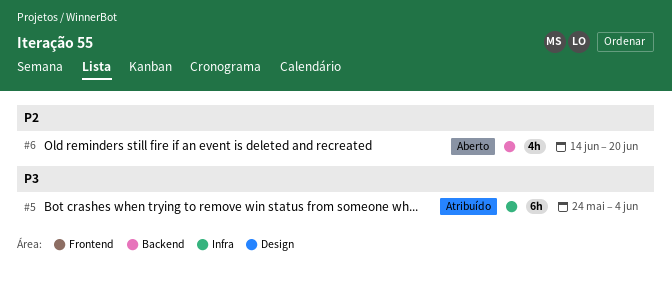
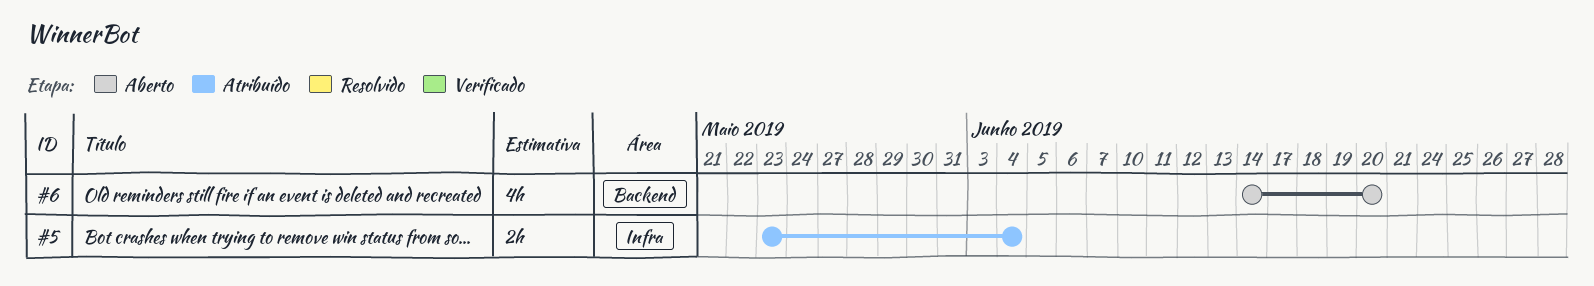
#5, estimate: 6h -> 2h
#5, start: May 24 -> May 23

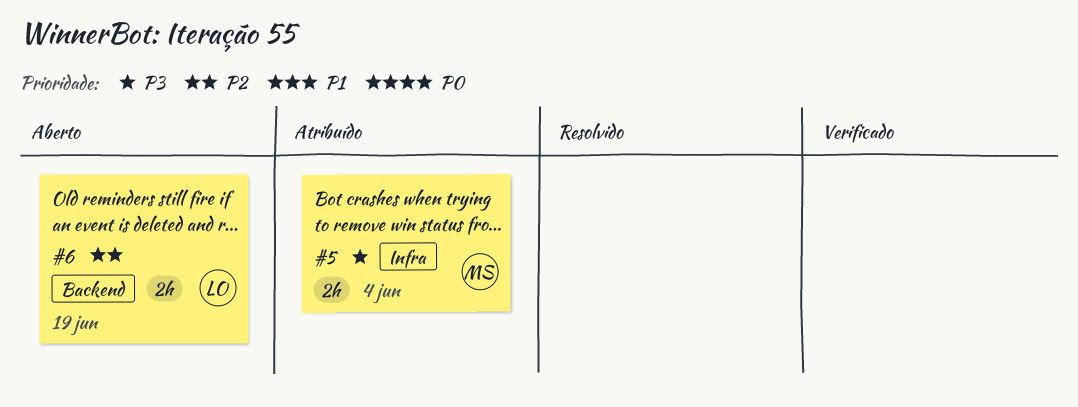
#6, estimate: 4h -> 2h
#6, due: Jun 20 -> Jun 19

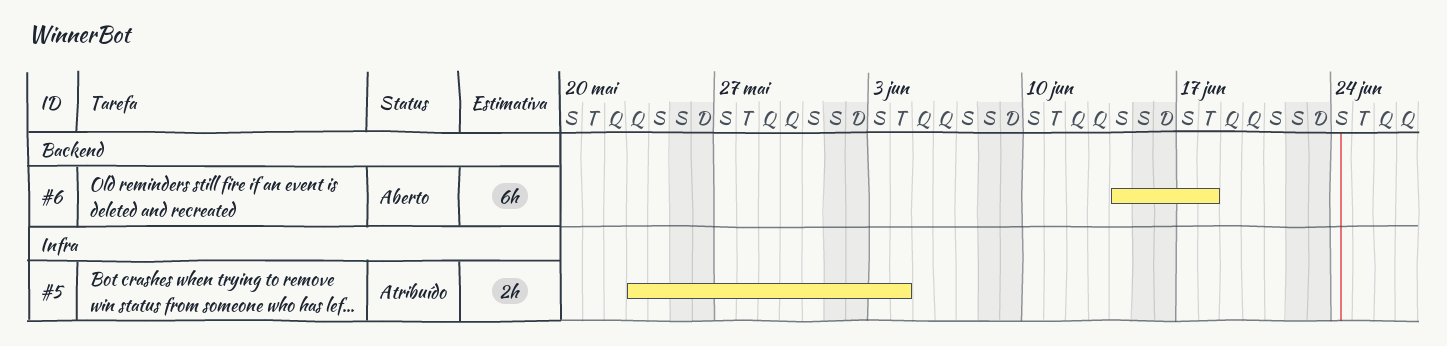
#6, estimate: 2h -> 6h
#6, due: Jun 19 -> Jun 18

